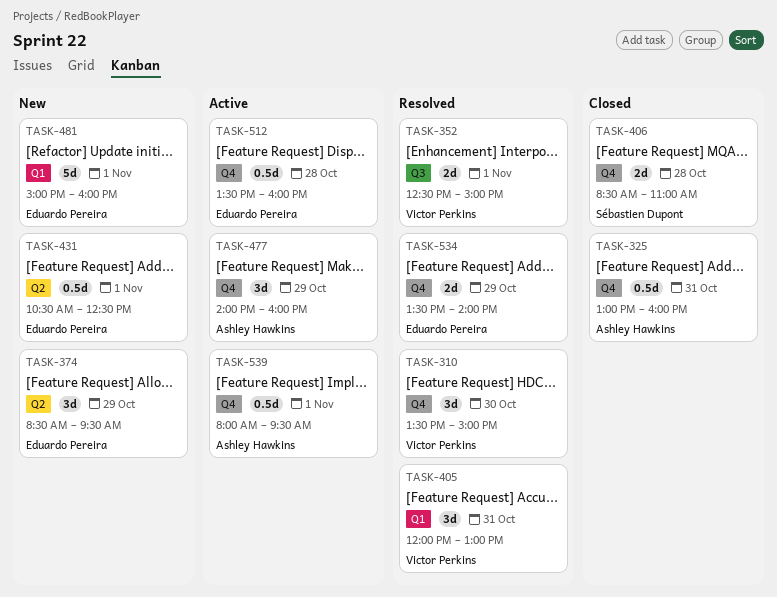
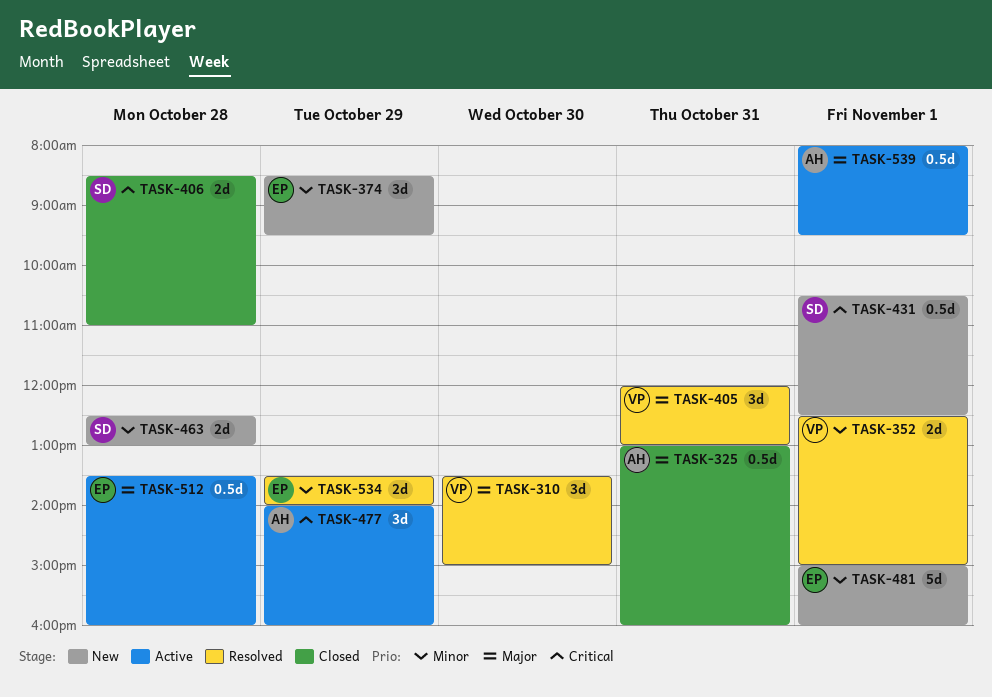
TASK-431, owner: Eduardo Pereira -> Sébastien Dupont
TASK-463: none -> present

